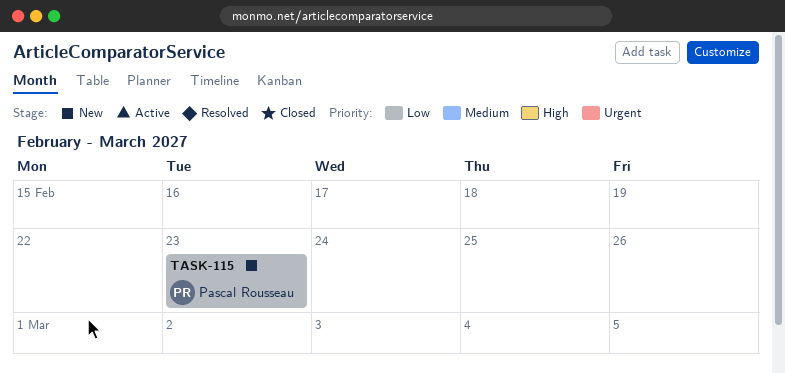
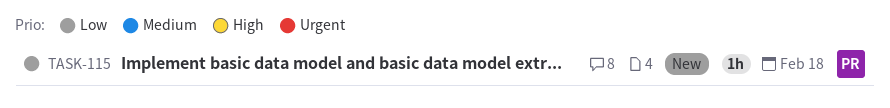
TASK-115, due: Feb 23 -> Feb 18

